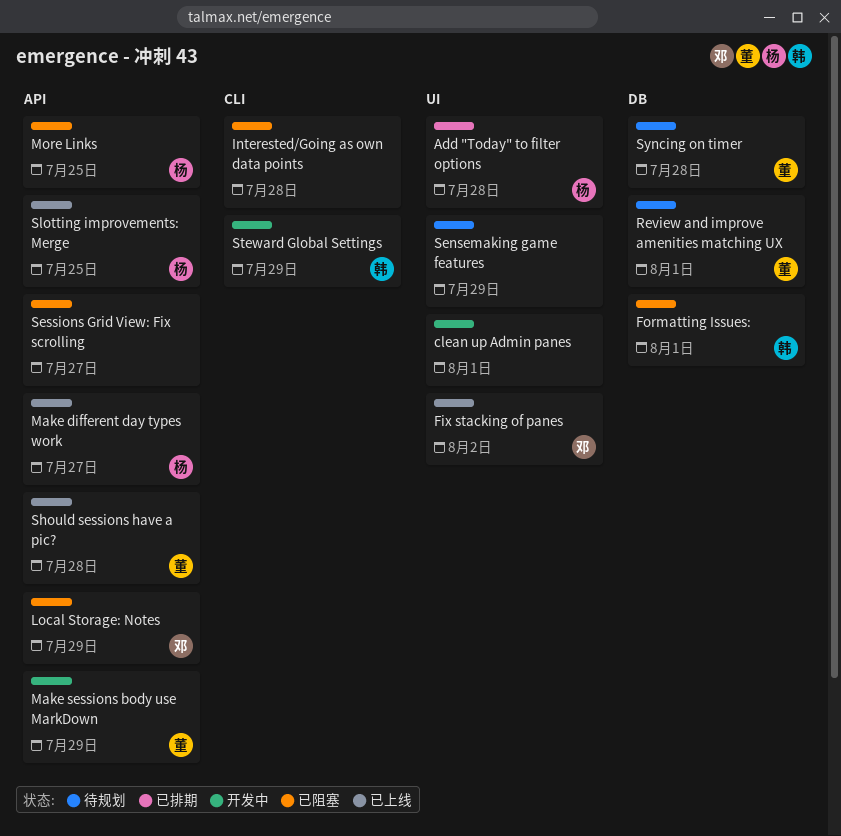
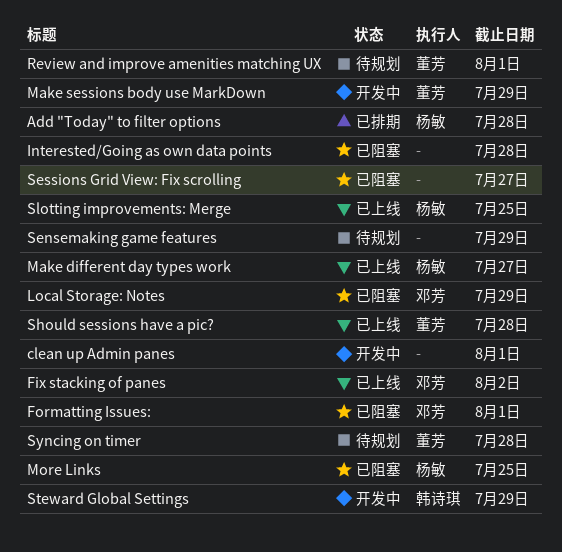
Formatting Issues:, owner: 韩诗琪 -> 邓芳

